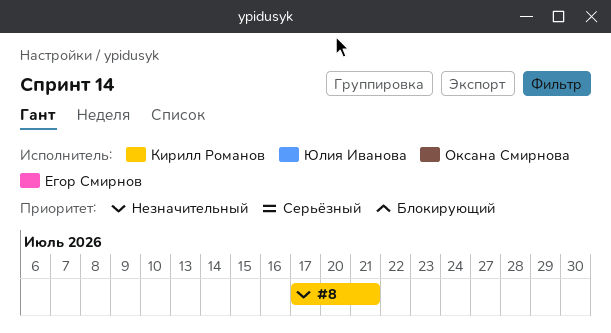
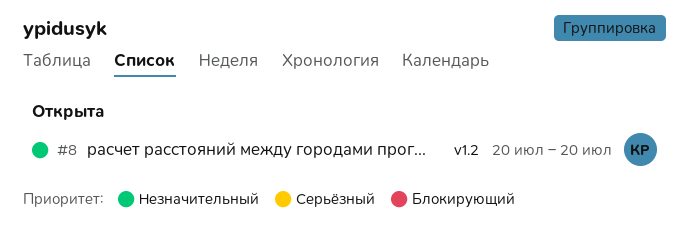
#8, start: Jul 17 -> Jul 20
#8, due: Jul 21 -> Jul 20

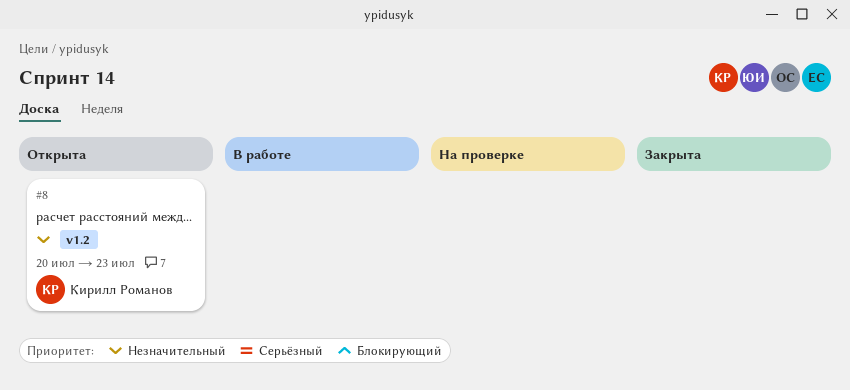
#8, due: Jul 20 -> Jul 23

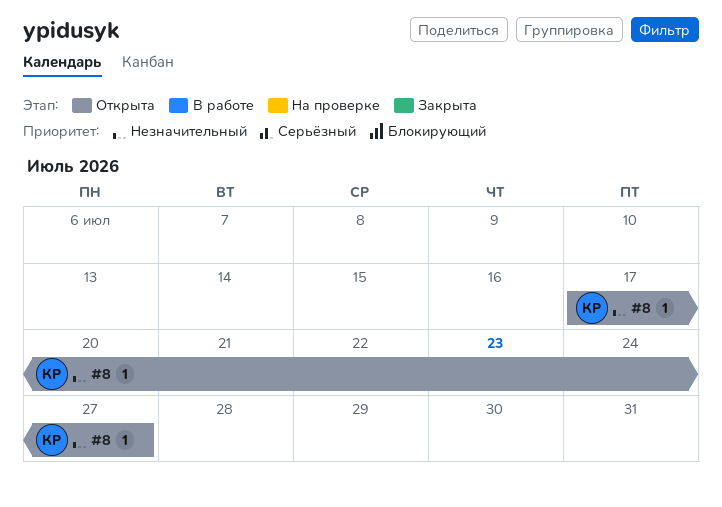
#8, start: Jul 20 -> Jul 17
#8, due: Jul 23 -> Jul 27

